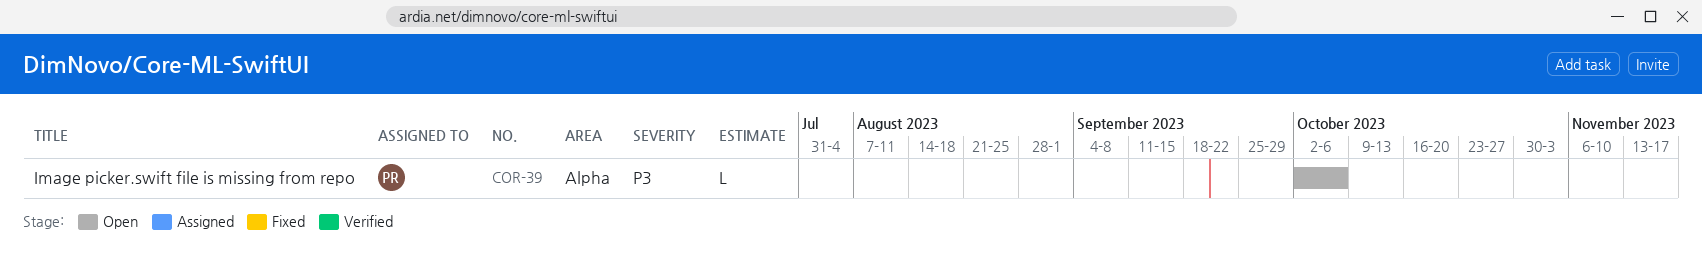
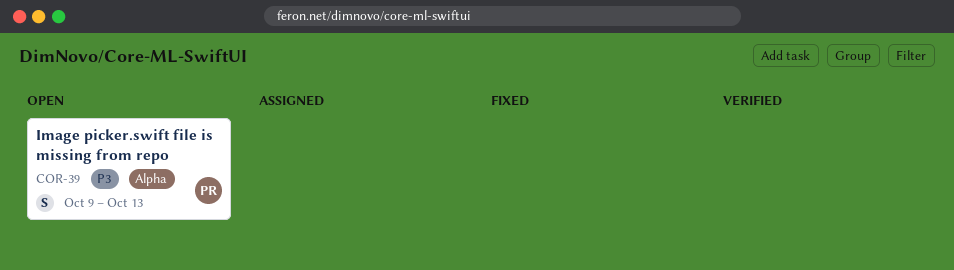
COR-39, estimate: L -> S
COR-39, start: Oct 2 -> Oct 9
COR-39, due: Oct 6 -> Oct 13

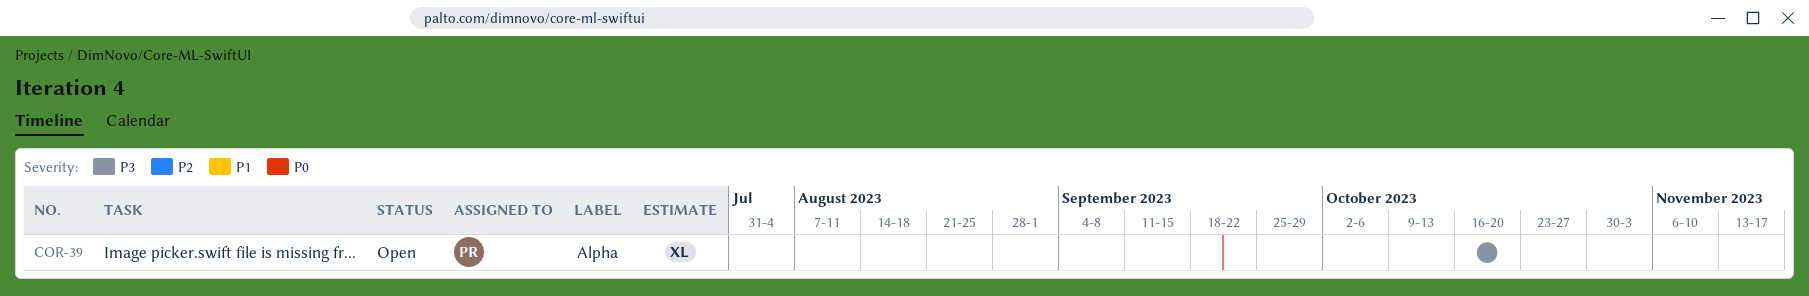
COR-39, estimate: S -> XL
COR-39, start: Oct 9 -> Oct 16
COR-39, due: Oct 13 -> Oct 20

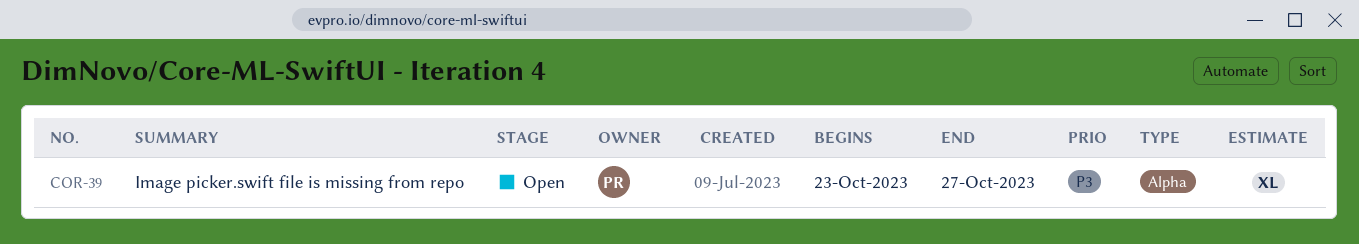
COR-39, start: Oct 16 -> Oct 23
COR-39, due: Oct 20 -> Oct 27

